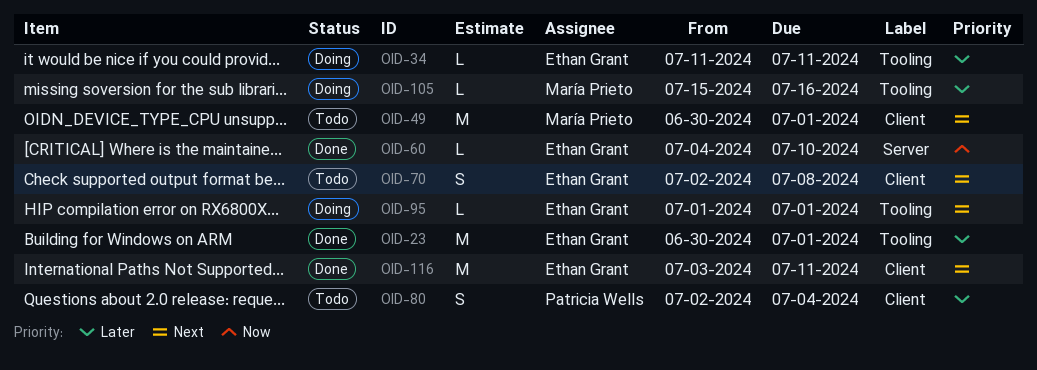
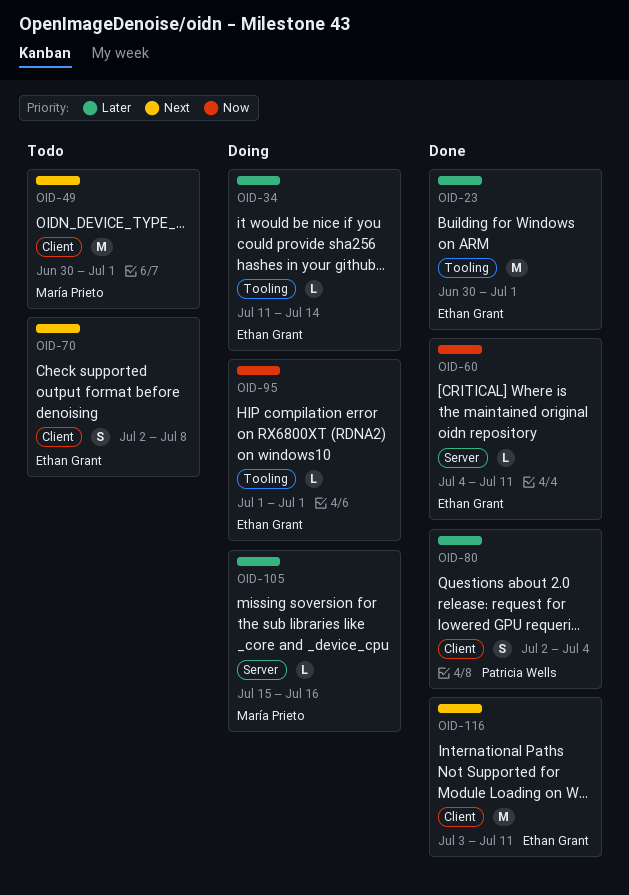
OID-34, due: Jul 11 -> Jul 14
OID-60, due: Jul 10 -> Jul 11
OID-80, status: Todo -> Done
OID-95, priority: Next -> Now
OID-105, label: Tooling -> Server

